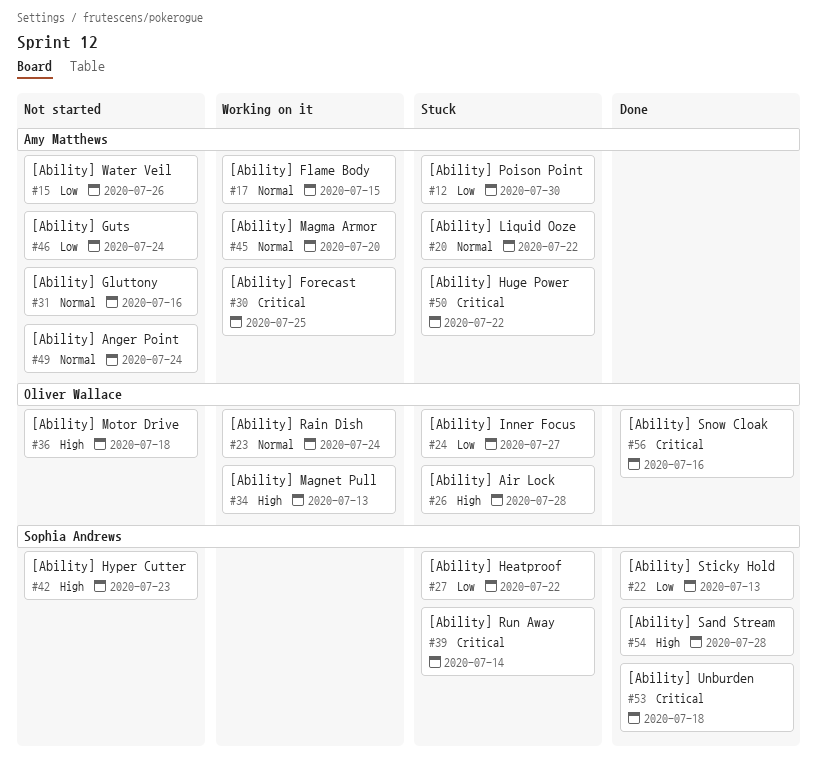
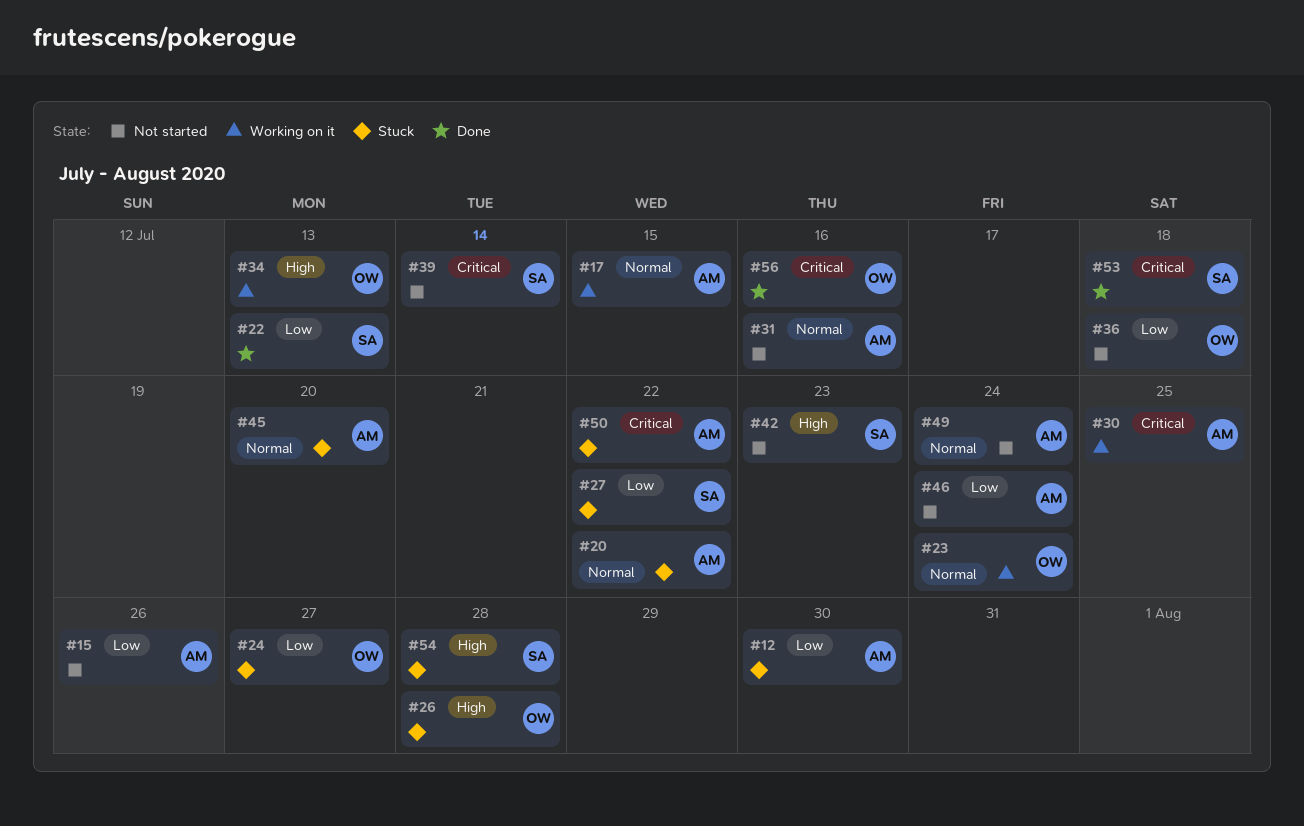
#36, priority: High -> Low
#39, status: Stuck -> Not started
#45, status: Working on it -> Stuck
#54, status: Done -> Stuck

